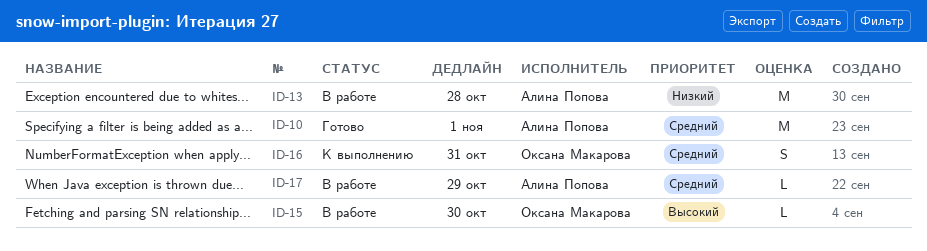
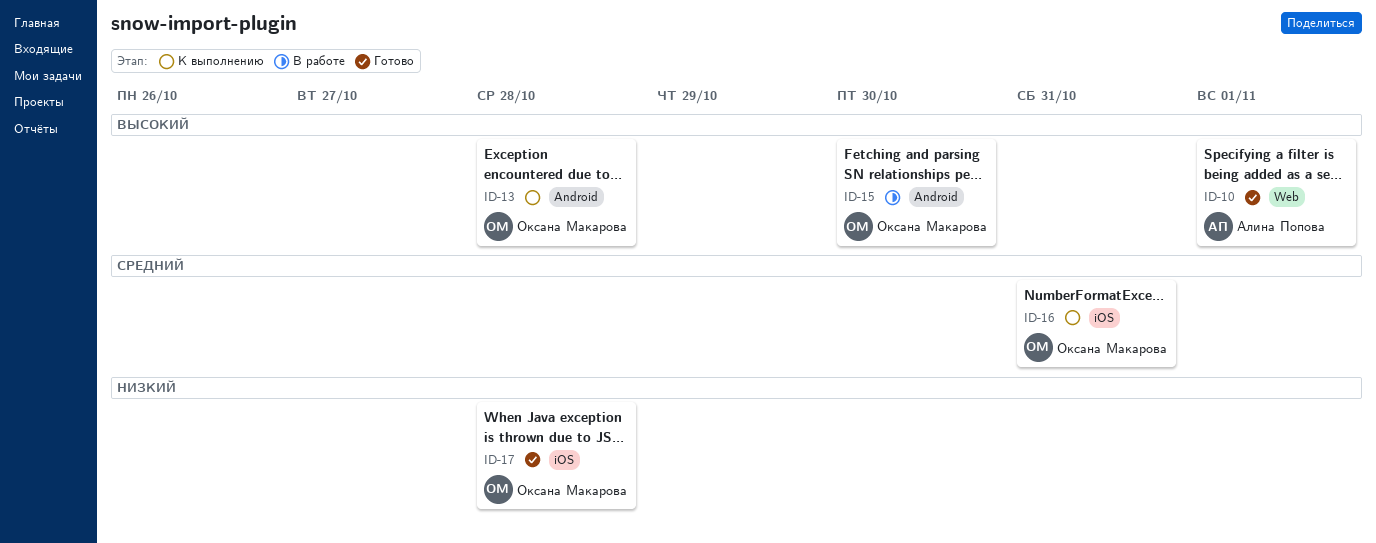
ID-10, priority: Средний -> Высокий
ID-13, status: В работе -> К выполнению
ID-13, owner: Алина Попова -> Оксана Макарова
ID-13, priority: Низкий -> Высокий
ID-17, status: В работе -> Готово
ID-17, owner: Алина Попова -> Оксана Макарова
ID-17, priority: Средний -> Низкий
ID-17, due: Oct 29 -> Oct 28

